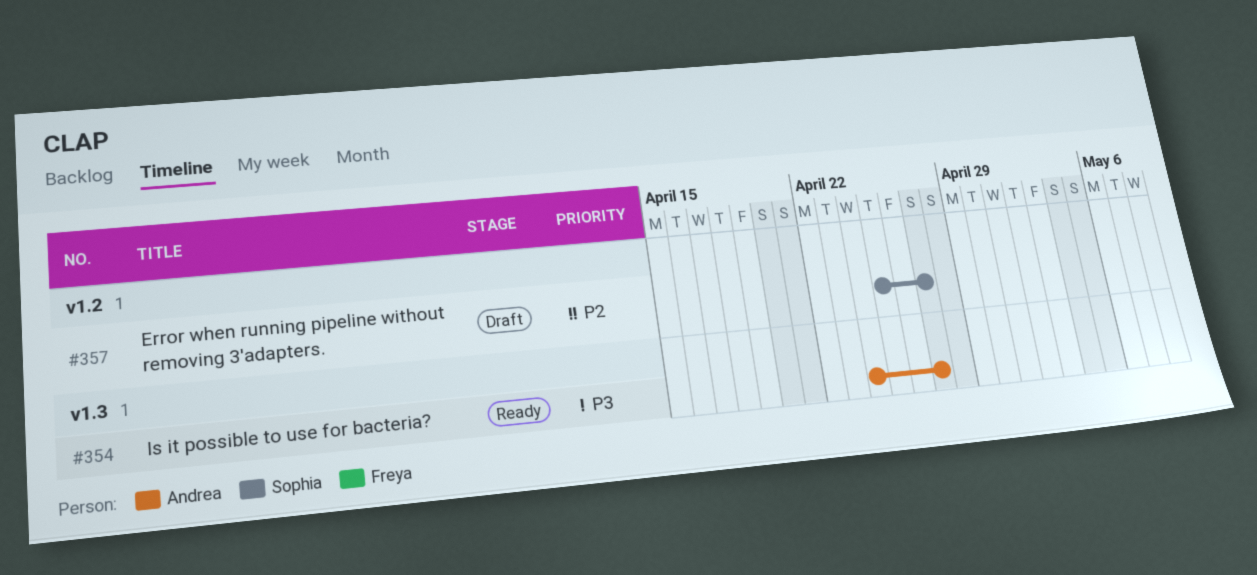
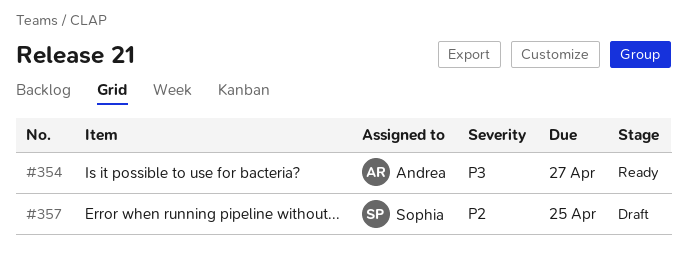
#357, due: Apr 27 -> Apr 25

